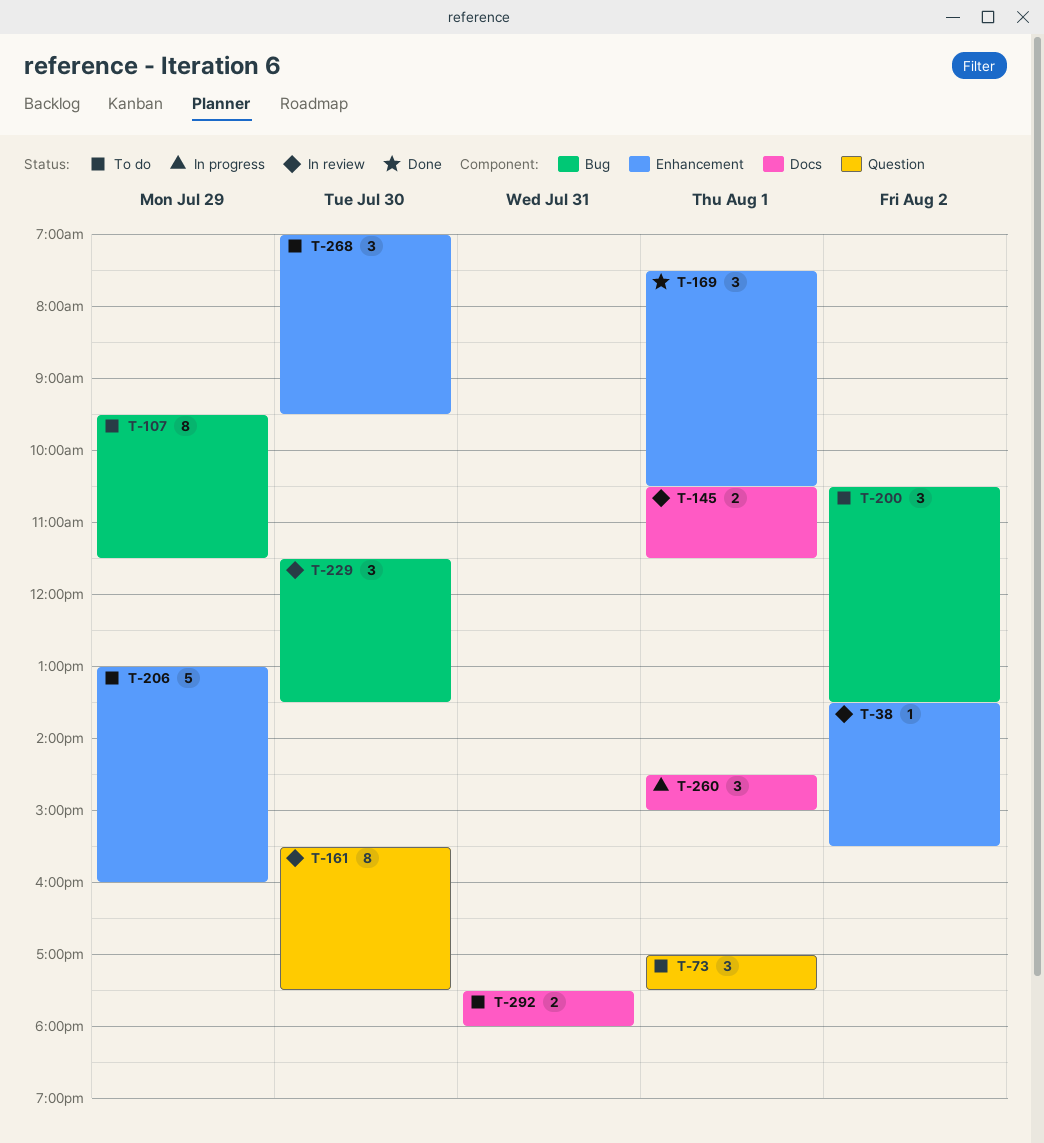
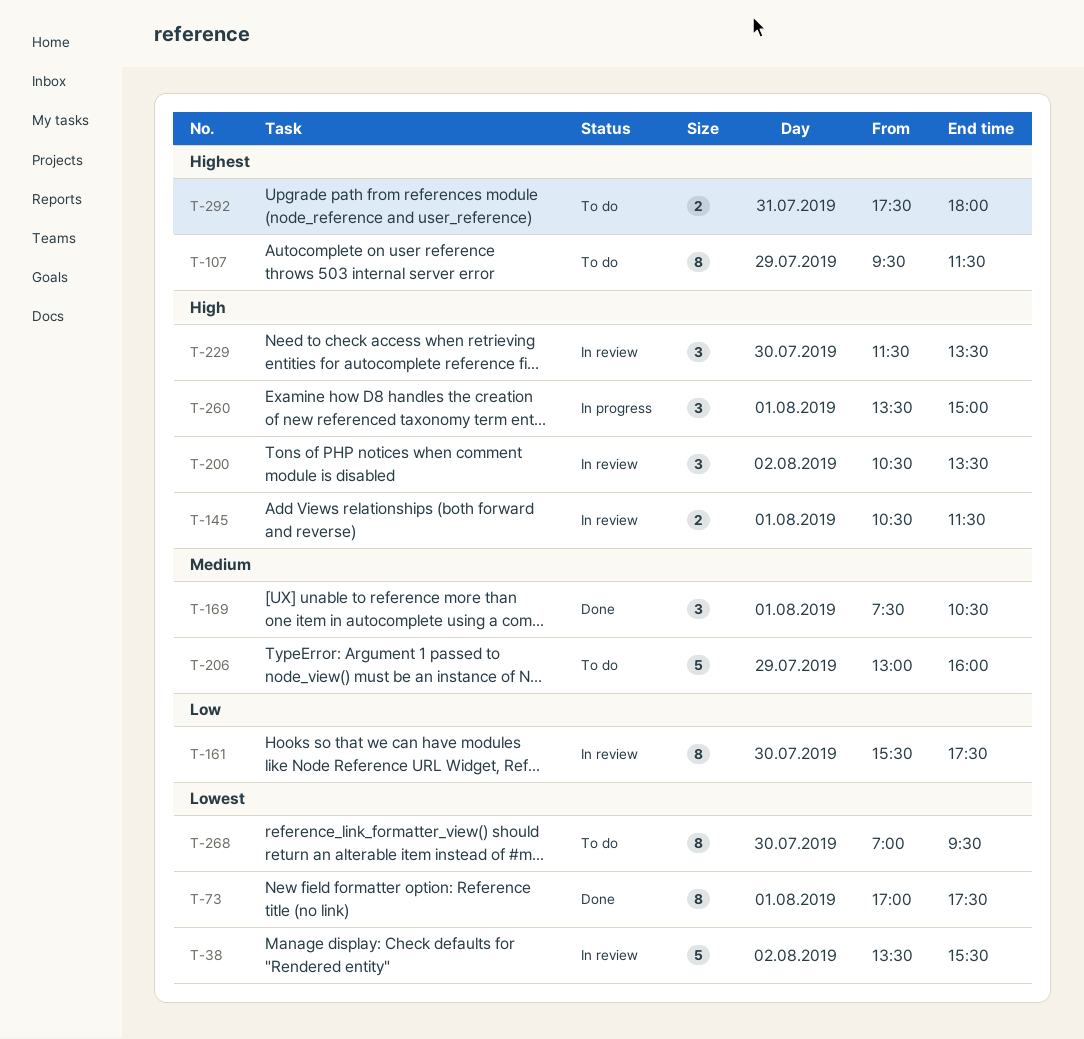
T-38, estimate: 1 -> 5
T-73, status: To do -> Done
T-73, estimate: 3 -> 8
T-200, status: To do -> In review
T-260, begins: 14:30 -> 13:30
T-268, estimate: 3 -> 8

